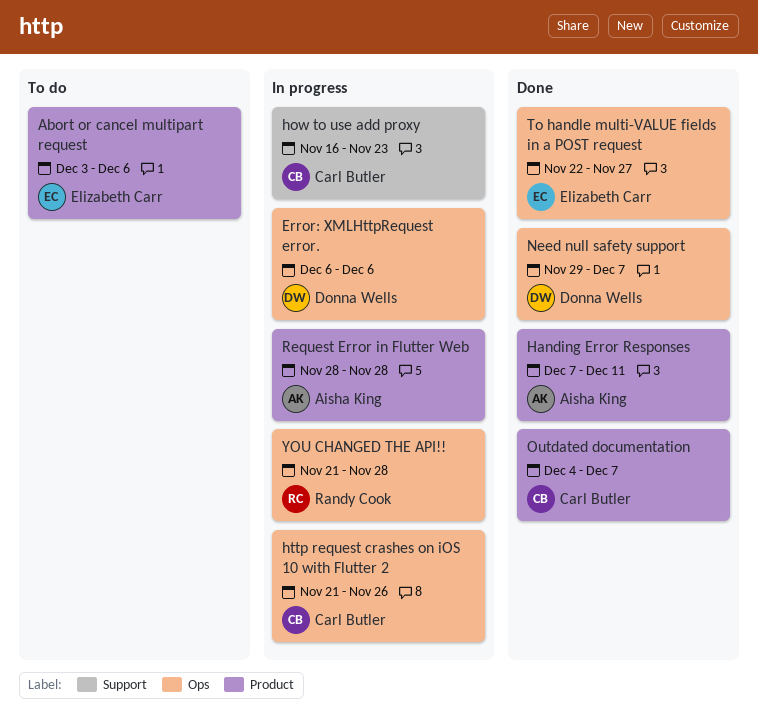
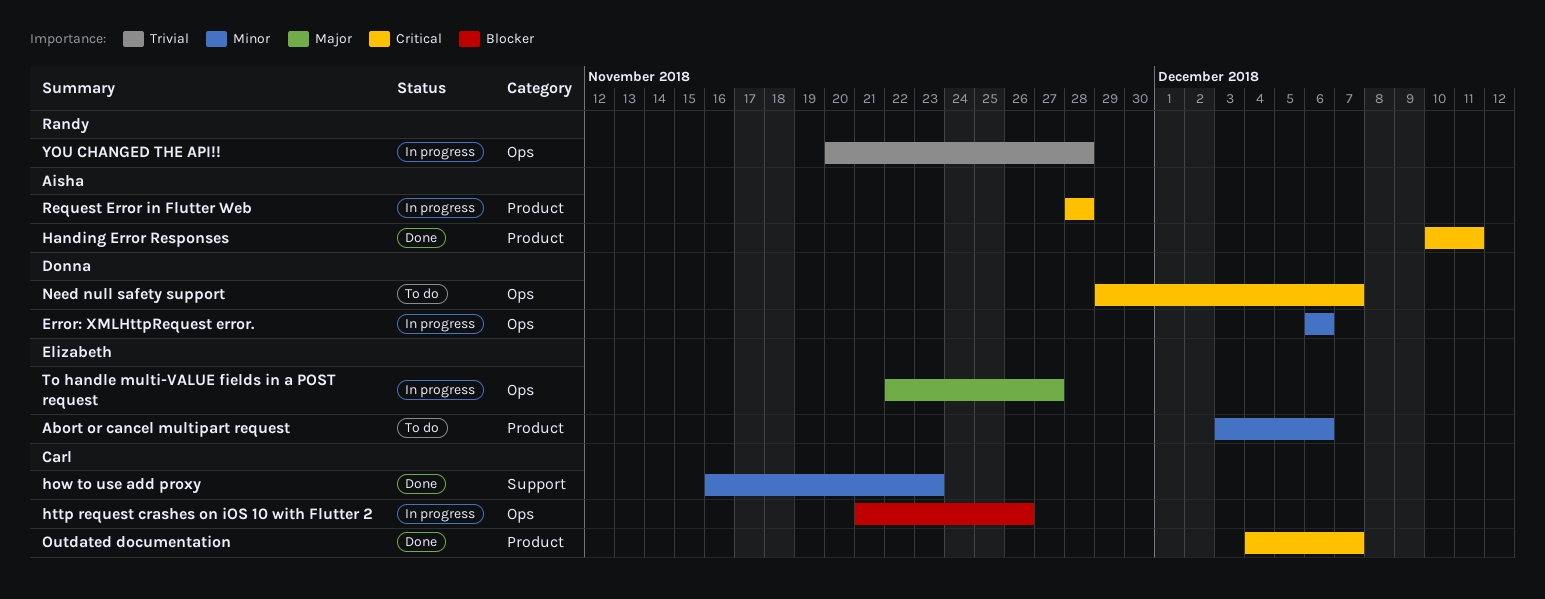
Handing Error Responses, start: Dec 7 -> Dec 10
how to use add proxy, status: In progress -> Done
Need null safety support, status: Done -> To do
To handle multi-VALUE fields in a POST request, status: Done -> In progress
YOU CHANGED THE API!!, start: Nov 21 -> Nov 20

